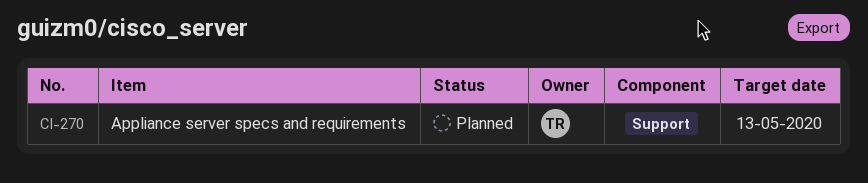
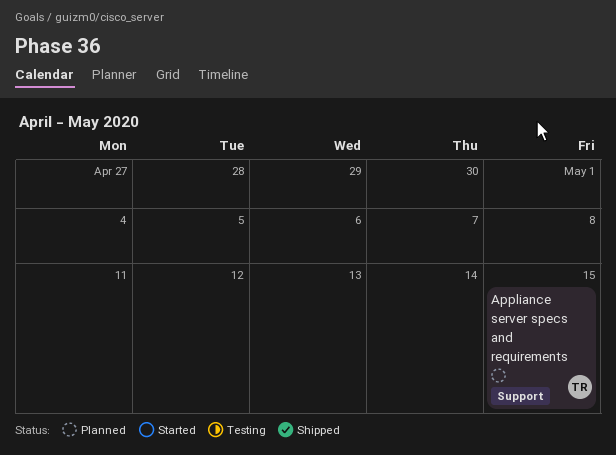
Appliance server specs and requirements, due: May 13 -> May 15

